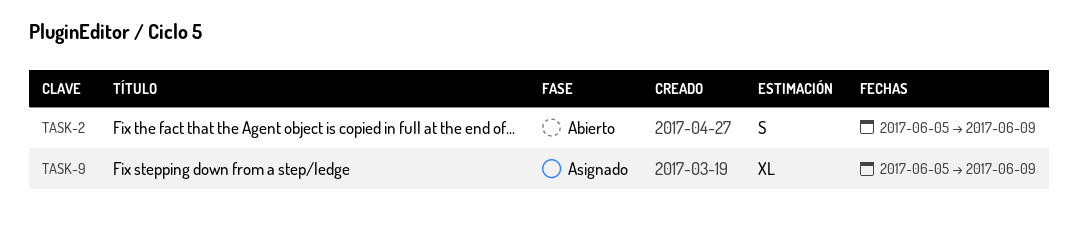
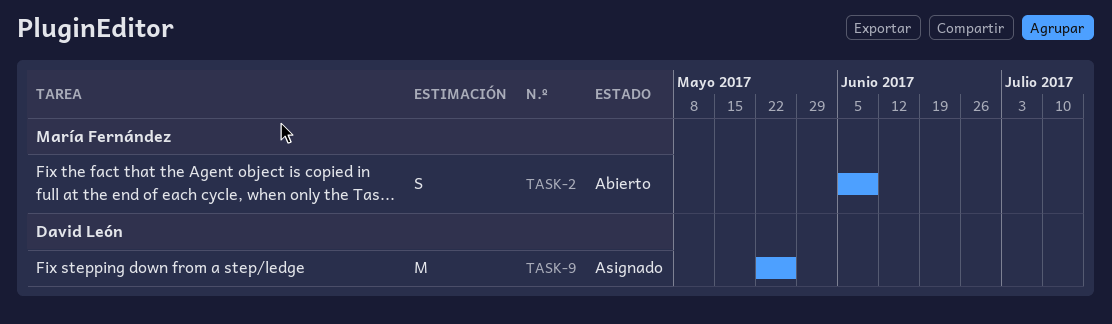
TASK-9, estimate: XL -> M
TASK-9, start: Jun 5 -> May 22
TASK-9, due: Jun 9 -> May 26

